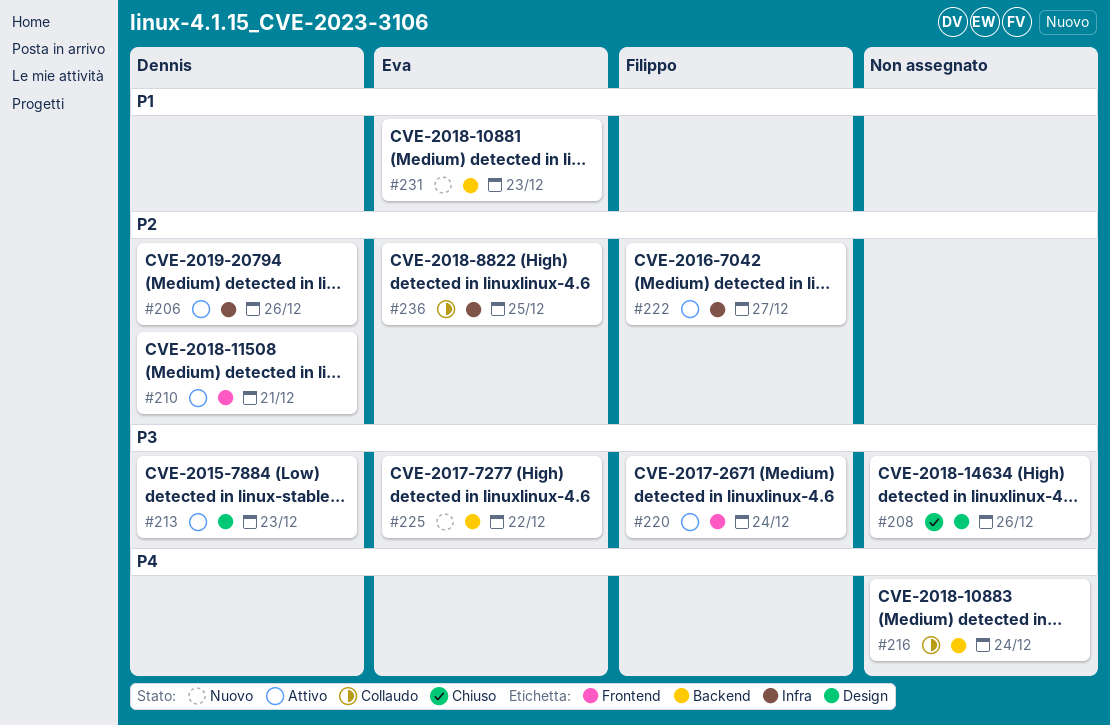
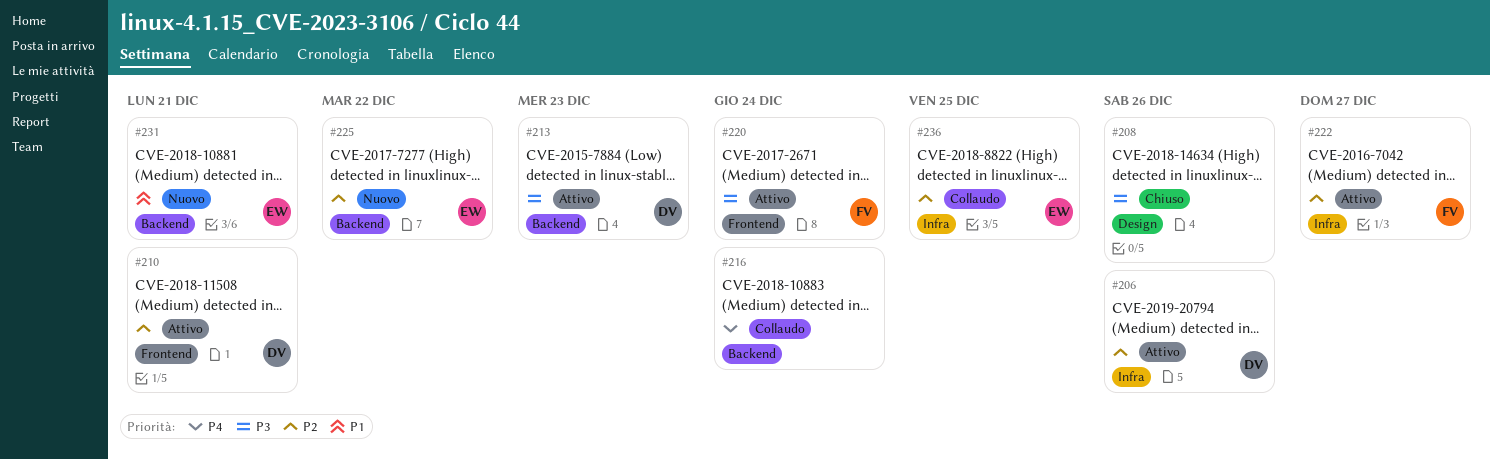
#213, label: Design -> Backend
#225, priority: P3 -> P2
#231, due: Dec 23 -> Dec 21

